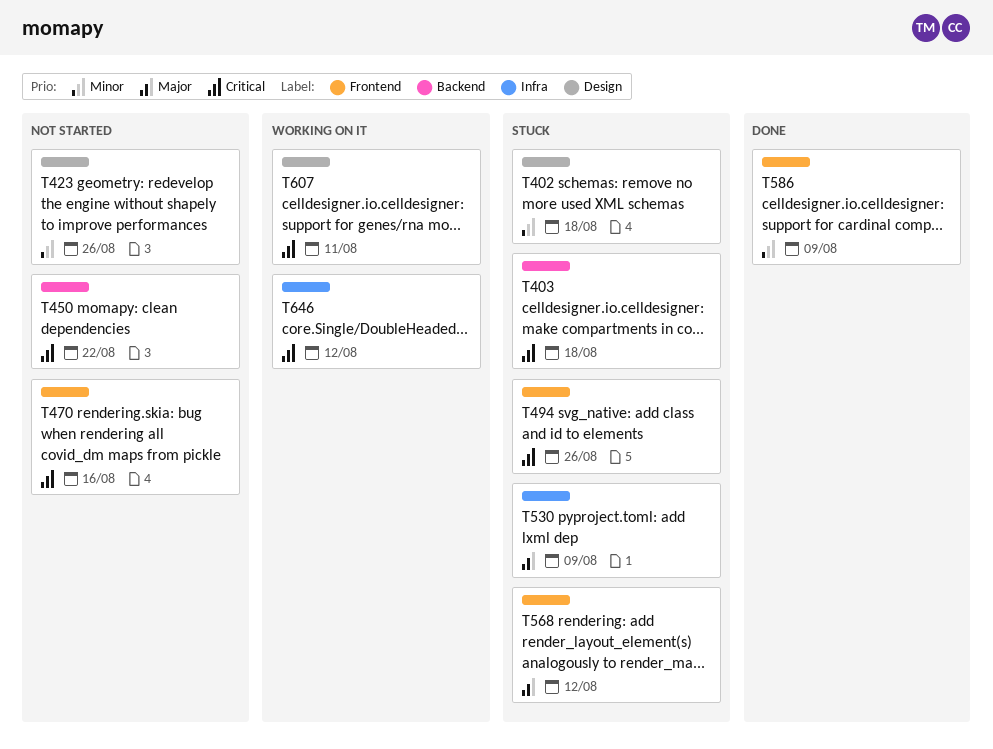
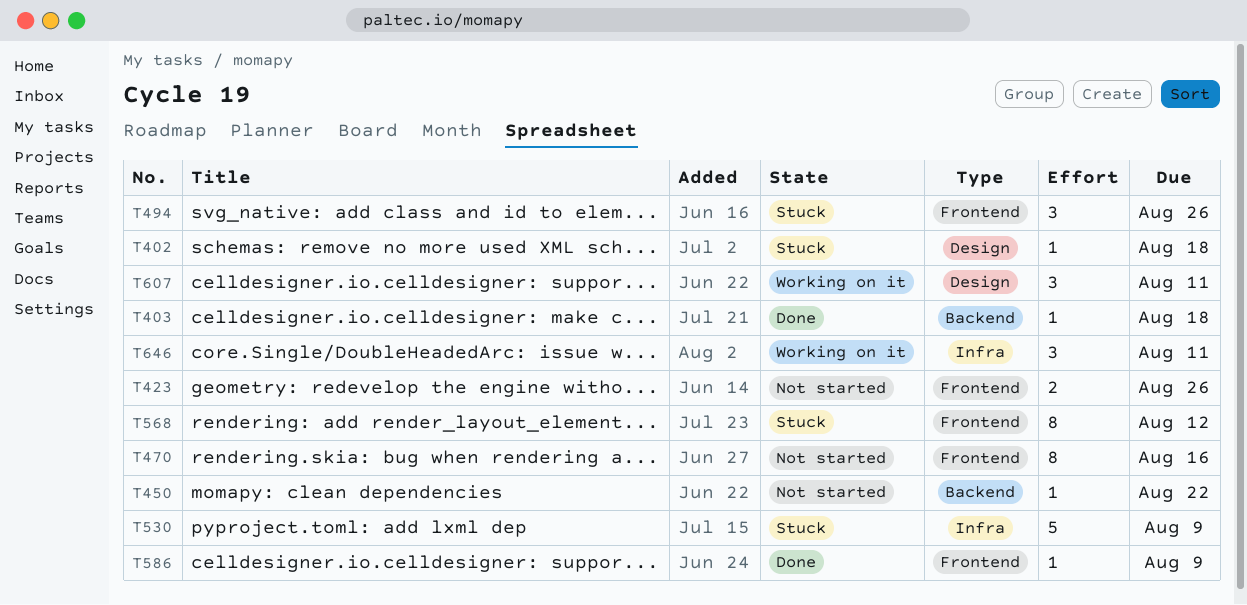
T403, status: Stuck -> Done
T423, label: Design -> Frontend
T646, due: Aug 12 -> Aug 11

